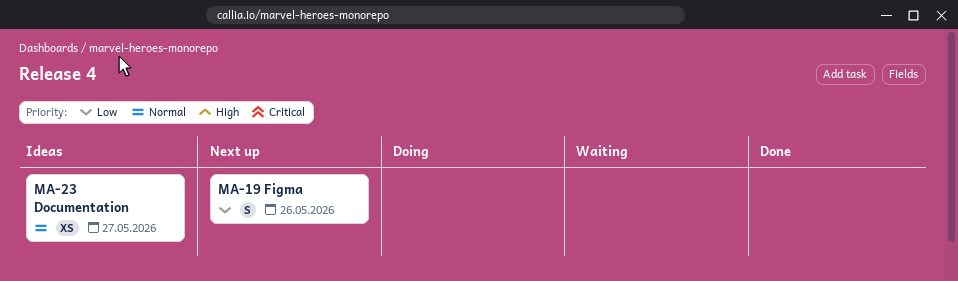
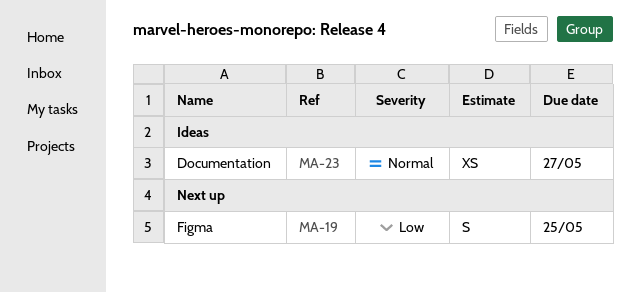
MA-19, due: May 26 -> May 25

